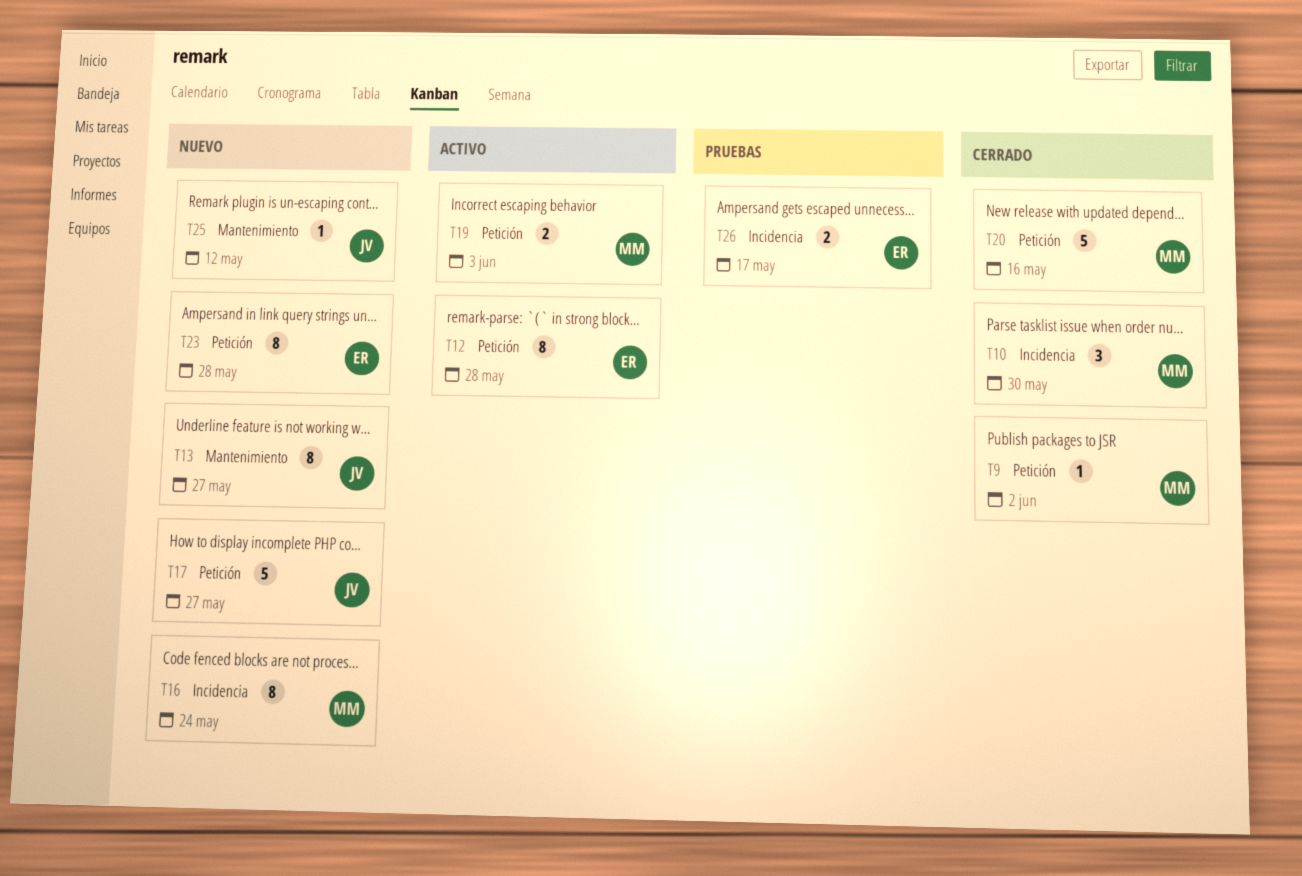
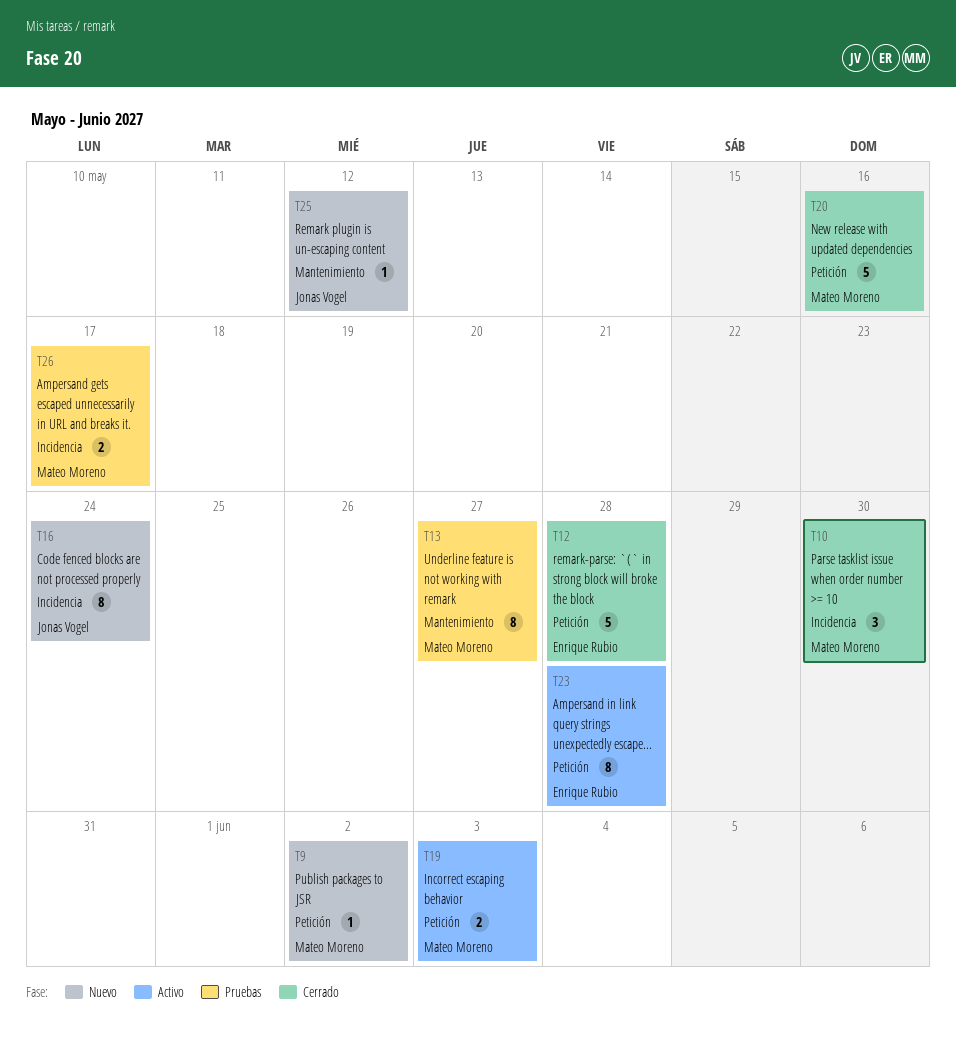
T9, status: Cerrado -> Nuevo
T12, status: Activo -> Cerrado
T12, estimate: 8 -> 5
T13, status: Nuevo -> Pruebas
T13, owner: Jonas Vogel -> Mateo Moreno
T16, owner: Mateo Moreno -> Jonas Vogel
T17: present -> none
T23, status: Nuevo -> Activo
T26, owner: Enrique Rubio -> Mateo Moreno

